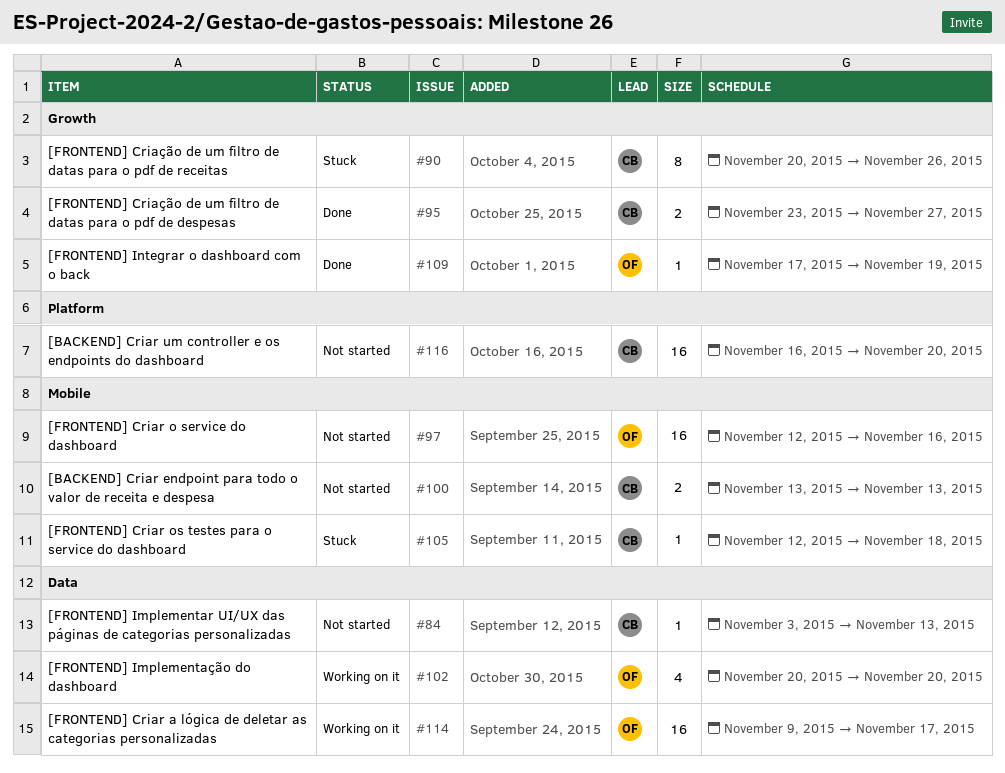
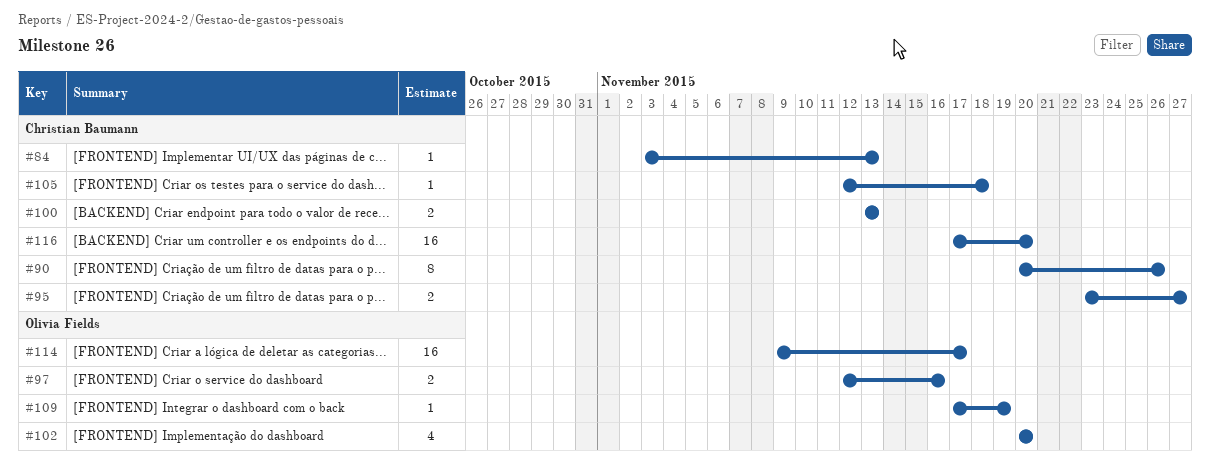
#97, estimate: 16 -> 2
#116, start: Nov 16 -> Nov 17

